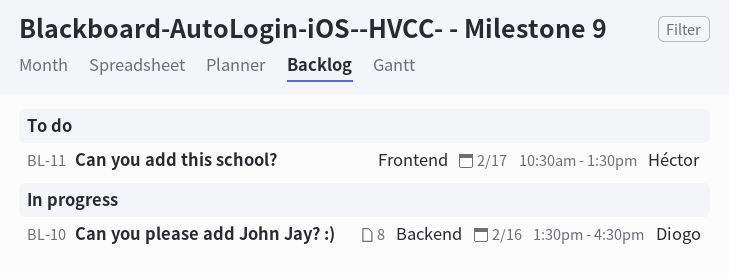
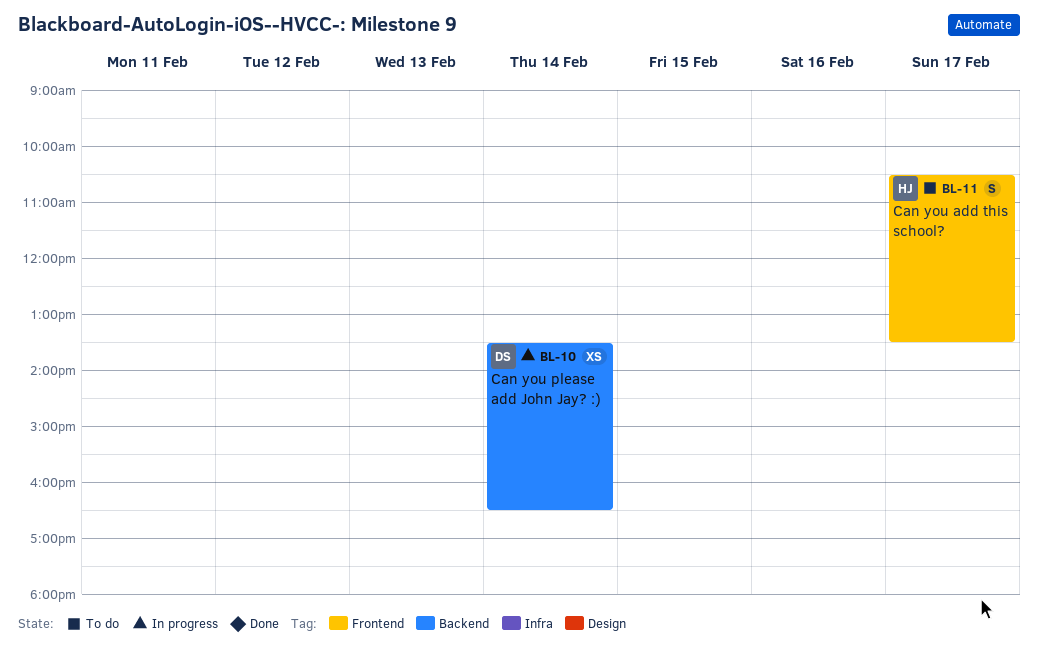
BL-10, day: Feb 16 -> Feb 14

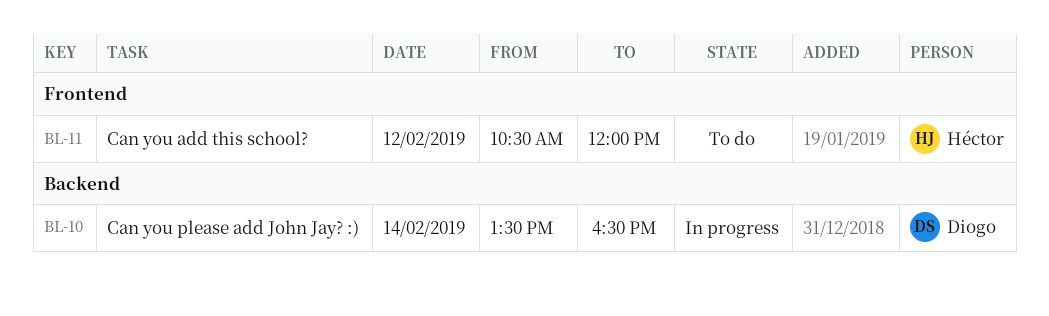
BL-11, day: Feb 17 -> Feb 12
BL-11, ends: 13:30 -> 12:00

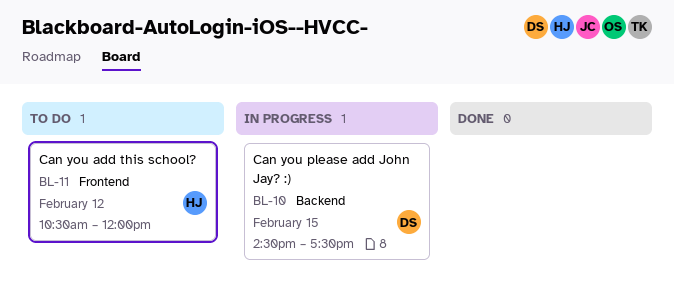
BL-10, day: Feb 14 -> Feb 15
BL-10, begins: 13:30 -> 14:30
BL-10, ends: 16:30 -> 17:30

